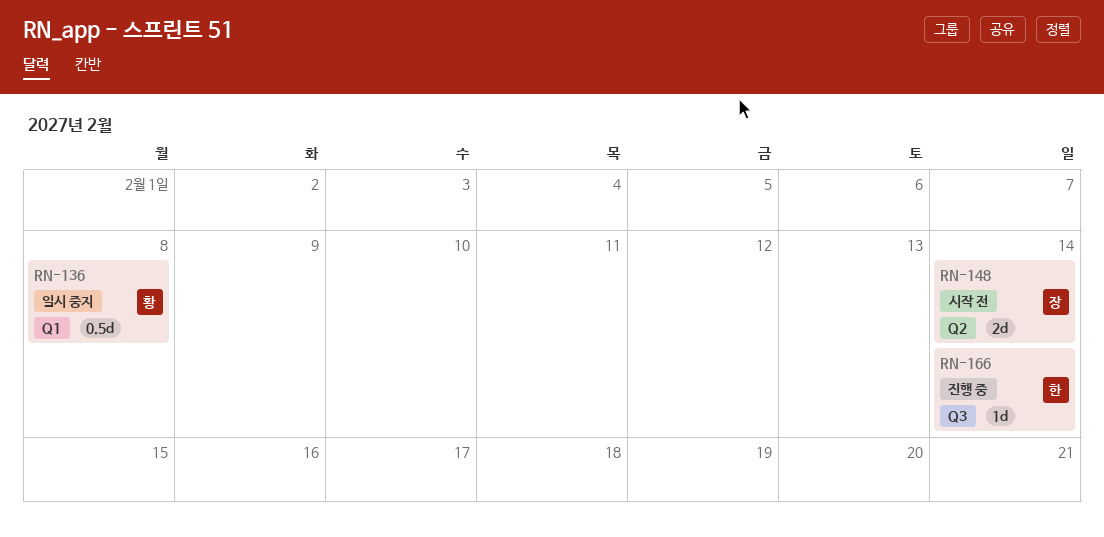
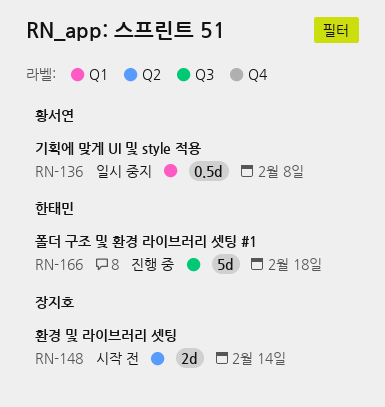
RN-166, estimate: 1d -> 5d
RN-166, due: Feb 14 -> Feb 18

